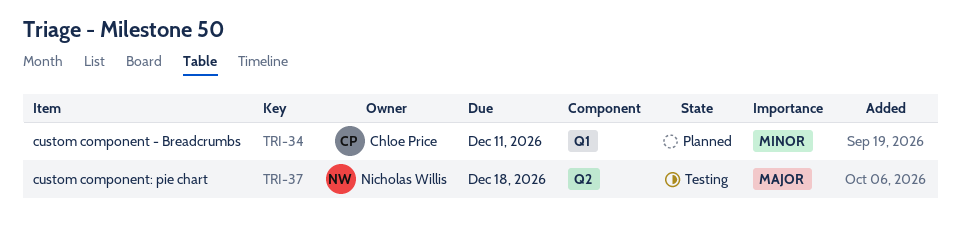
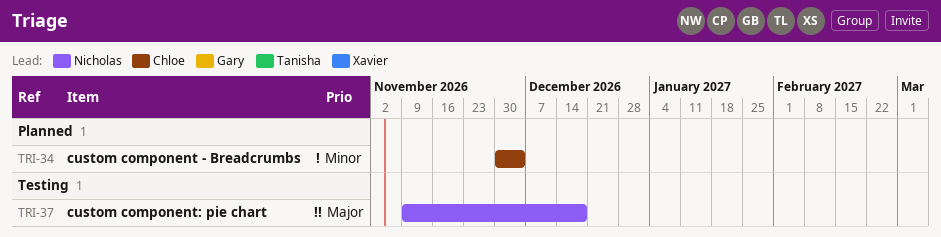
TRI-34, due: Dec 11 -> Dec 4

